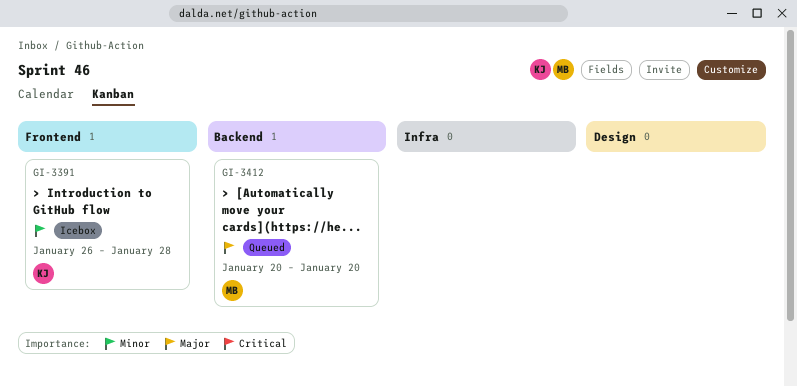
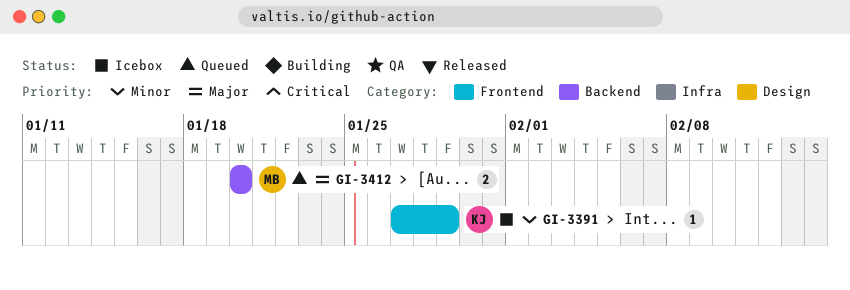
GI-3391, start: Jan 26 -> Jan 27
GI-3391, due: Jan 28 -> Jan 29

